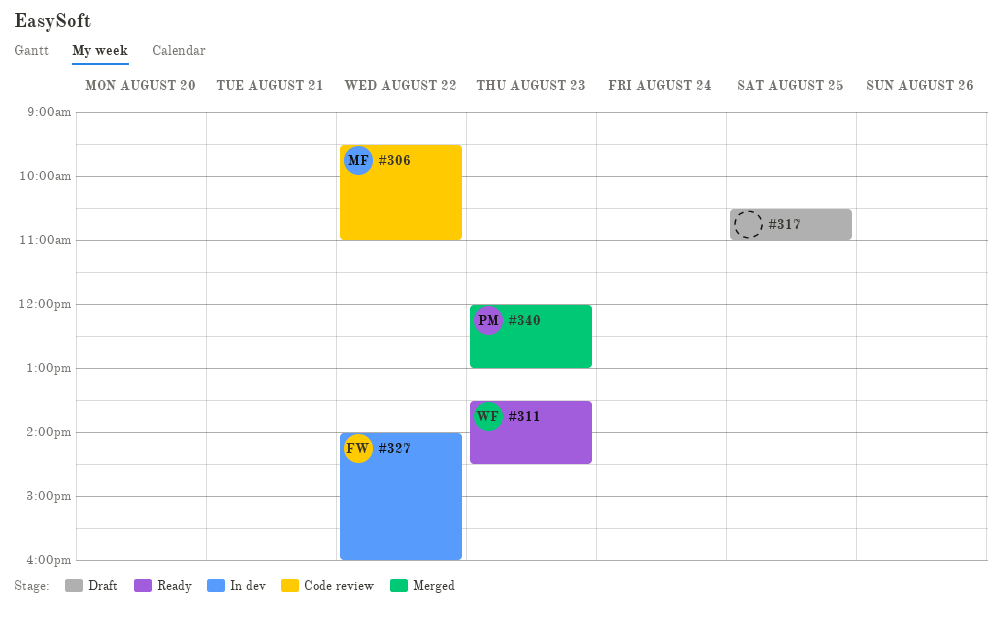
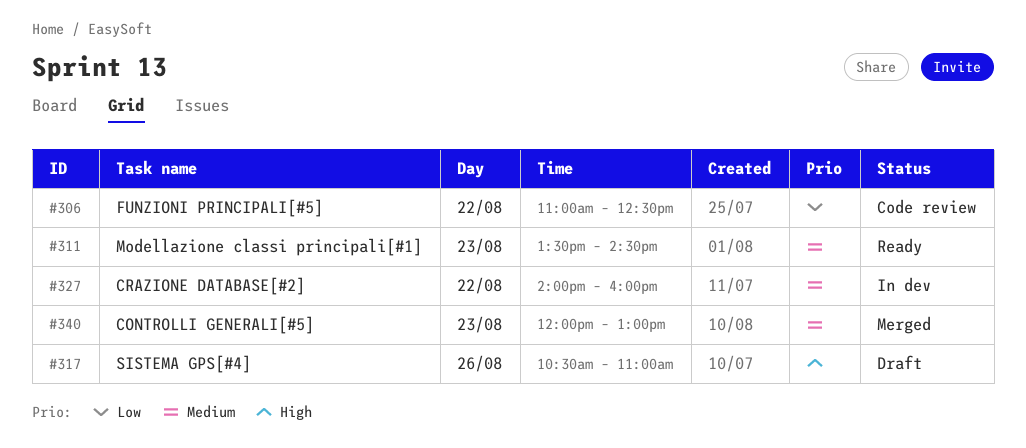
#306, begins: 09:30 -> 11:00
#306, ends: 11:00 -> 12:30
#317, day: Aug 25 -> Aug 26

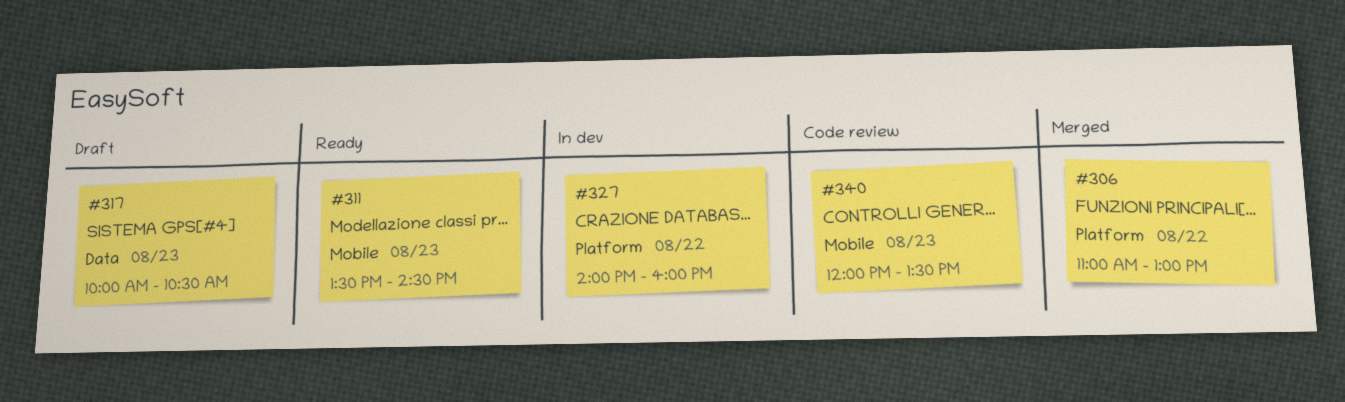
#306, status: Code review -> Merged
#306, ends: 12:30 -> 13:00
#317, day: Aug 26 -> Aug 23
#317, begins: 10:30 -> 10:00
#317, ends: 11:00 -> 10:30
#340, status: Merged -> Code review
#340, ends: 13:00 -> 13:30

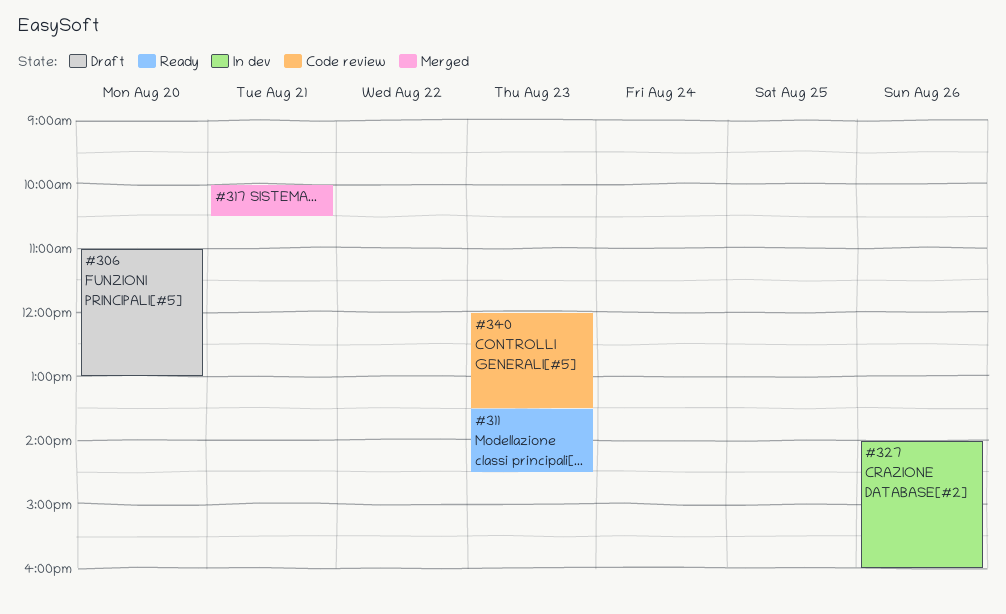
#306, status: Merged -> Draft
#306, day: Aug 22 -> Aug 20
#317, status: Draft -> Merged
#317, day: Aug 23 -> Aug 21
#327, day: Aug 22 -> Aug 26

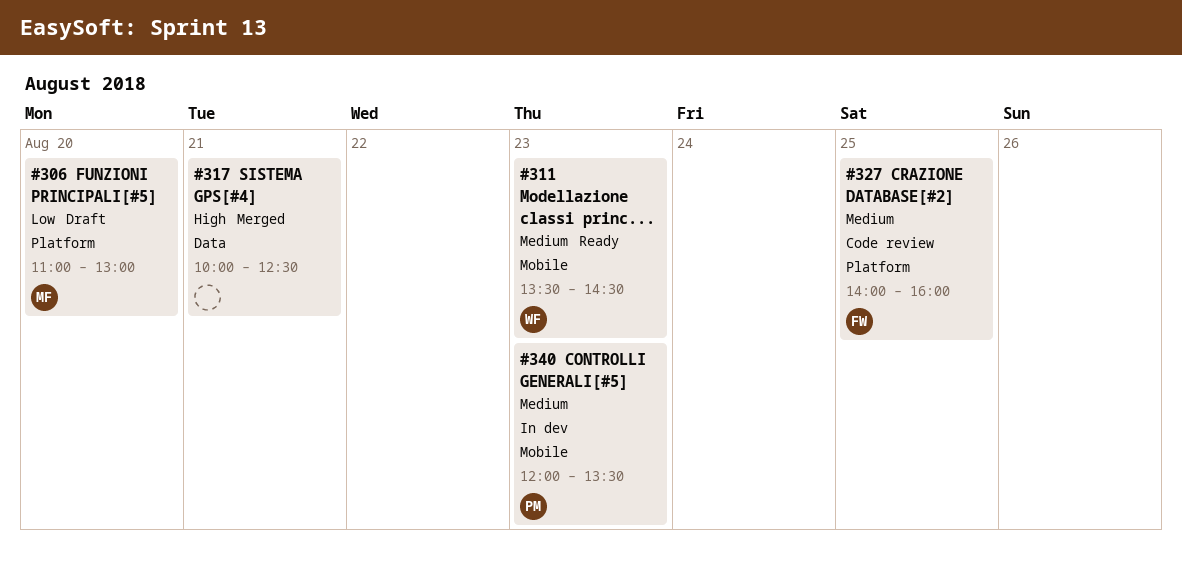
#317, ends: 10:30 -> 12:30
#327, status: In dev -> Code review
#327, day: Aug 26 -> Aug 25
#340, status: Code review -> In dev

